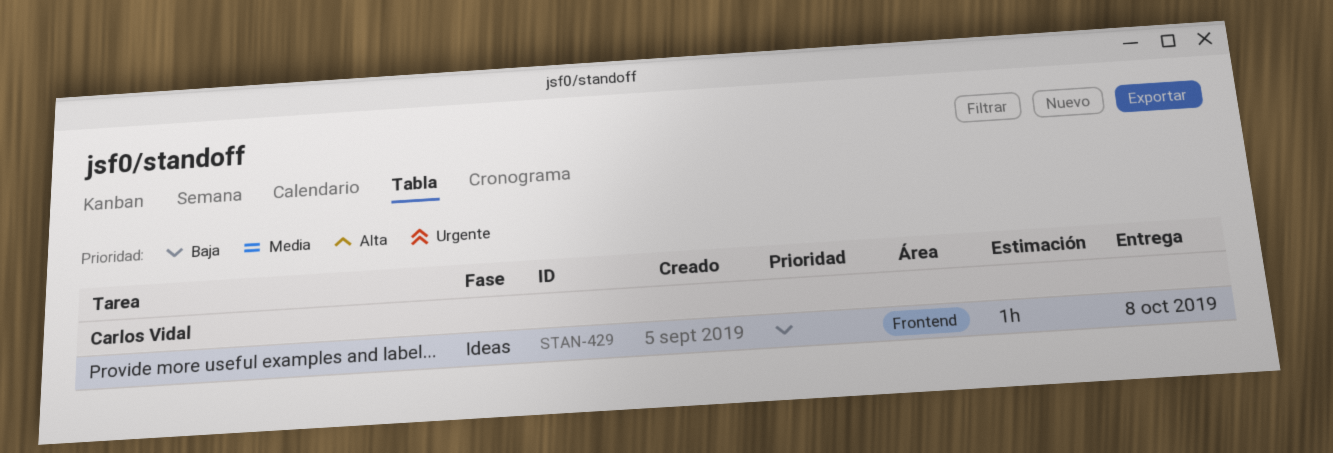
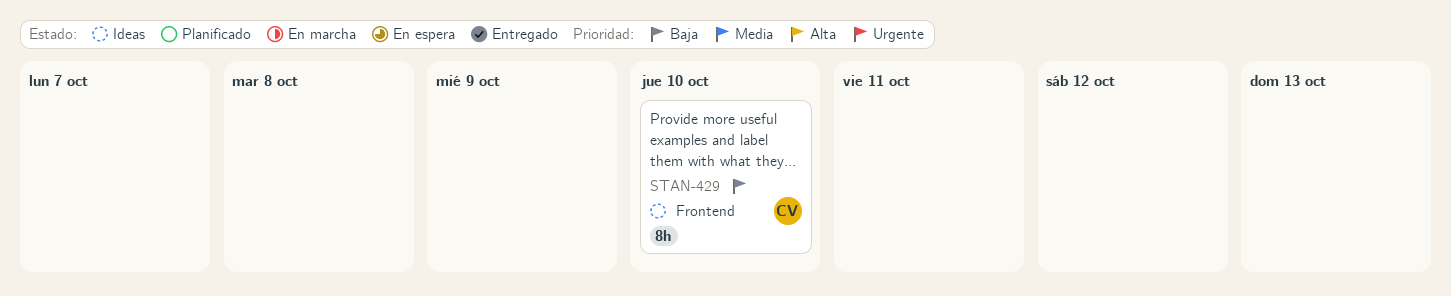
STAN-429, estimate: 1h -> 8h
STAN-429, due: Oct 8 -> Oct 10

